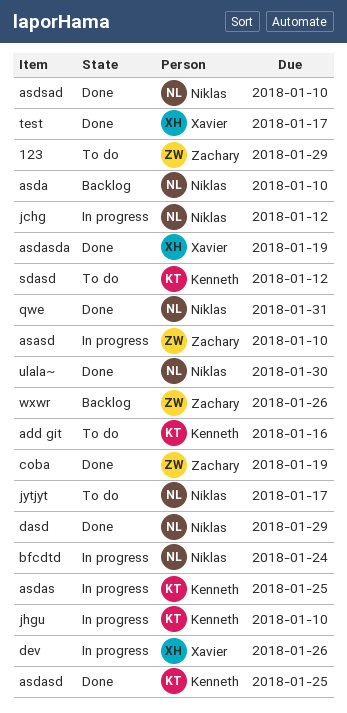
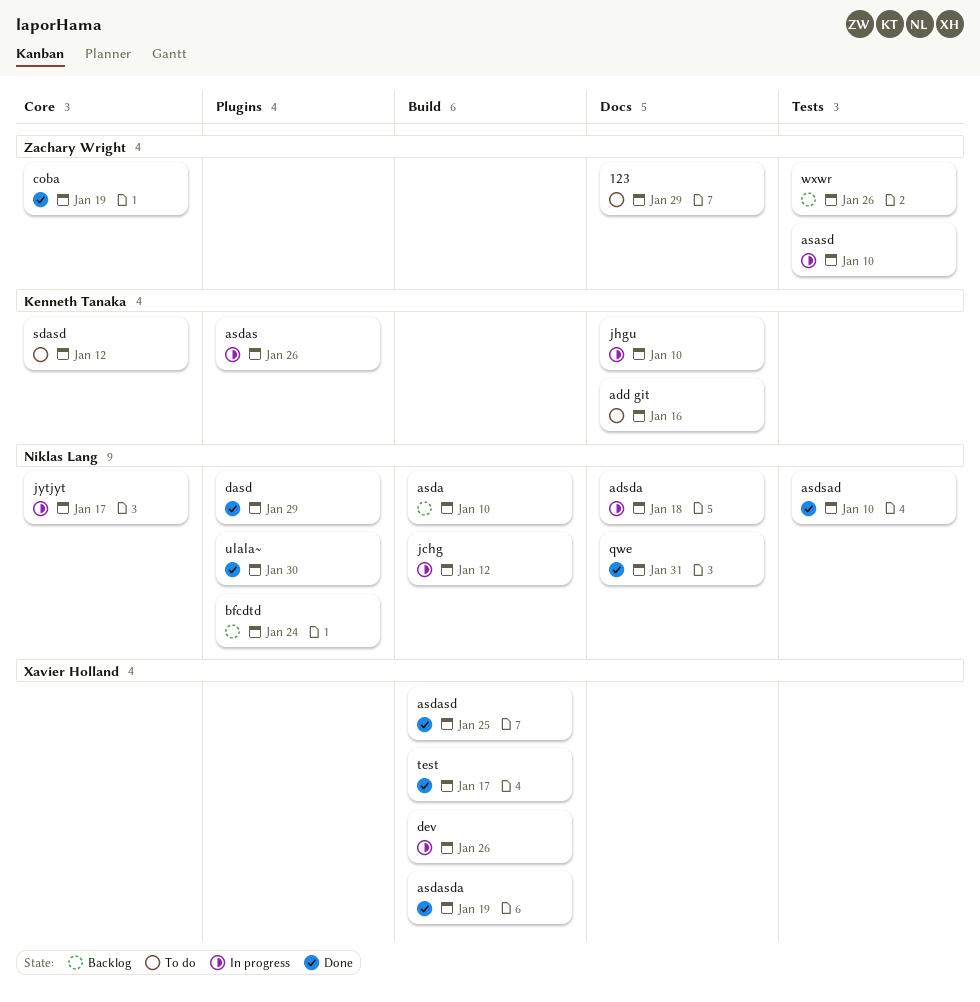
adsda: none -> present
asdas, due: Jan 25 -> Jan 26
asdasd, owner: Kenneth Tanaka -> Xavier Holland
bfcdtd, status: In progress -> Backlog
jytjyt, status: To do -> In progress

